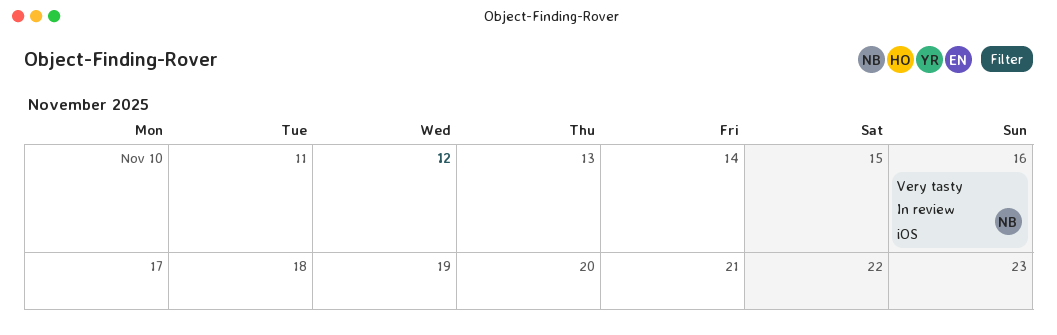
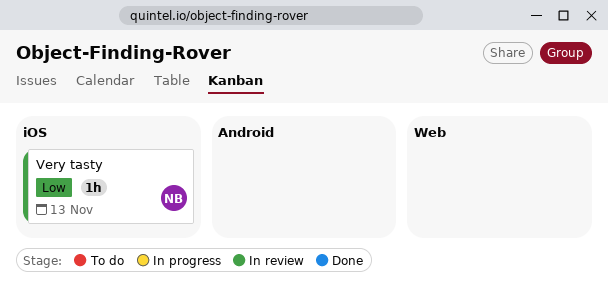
Very tasty, due: Nov 16 -> Nov 13

